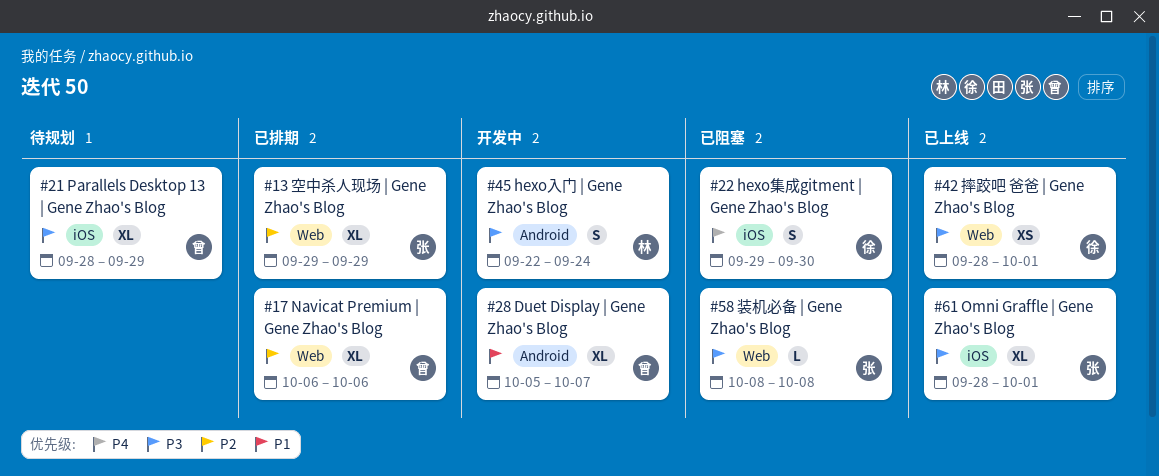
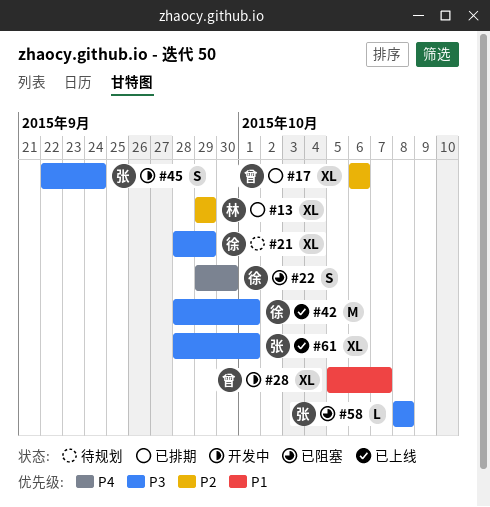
#13, owner: 张 -> 林
#21, owner: 曾 -> 徐
#42, estimate: XS -> M
#45, owner: 林 -> 张

